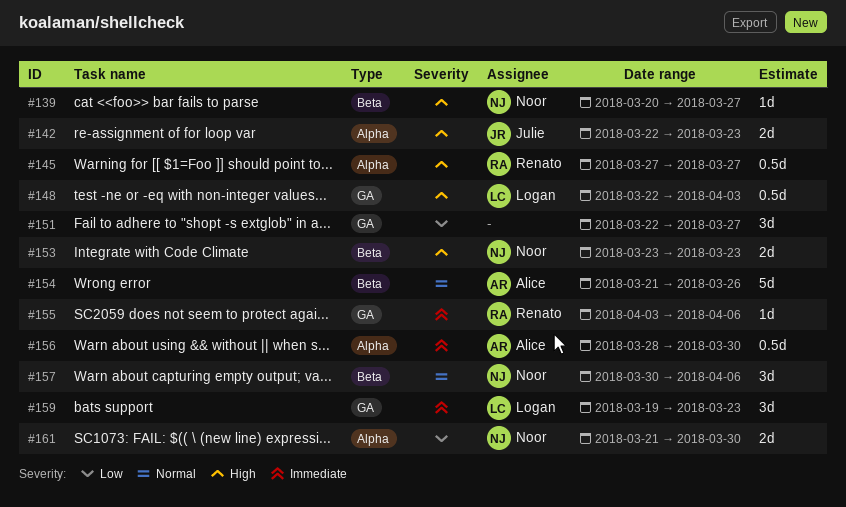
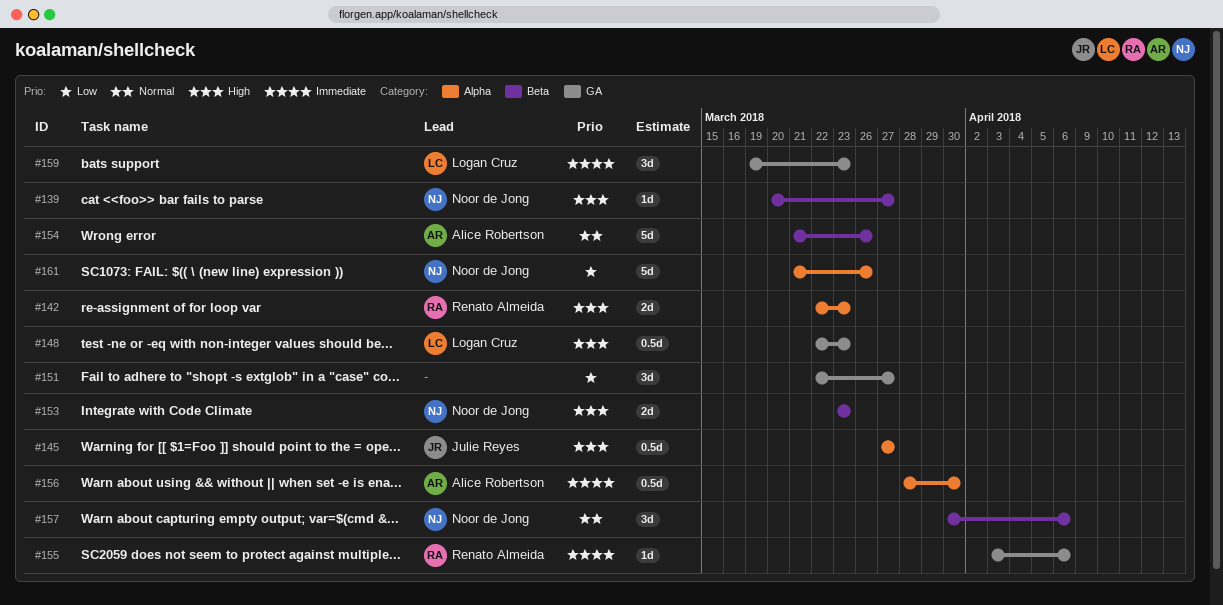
#142, owner: Julie Reyes -> Renato Almeida
#145, owner: Renato Almeida -> Julie Reyes
#148, due: Apr 3 -> Mar 23
#161, estimate: 2d -> 5d
#161, due: Mar 30 -> Mar 26

